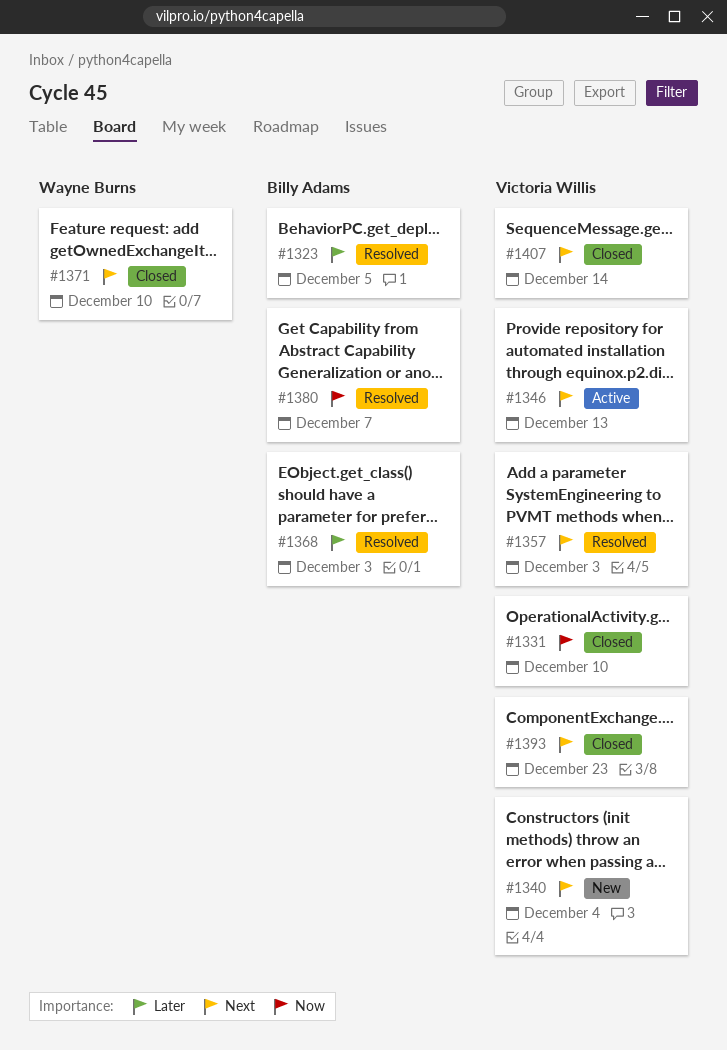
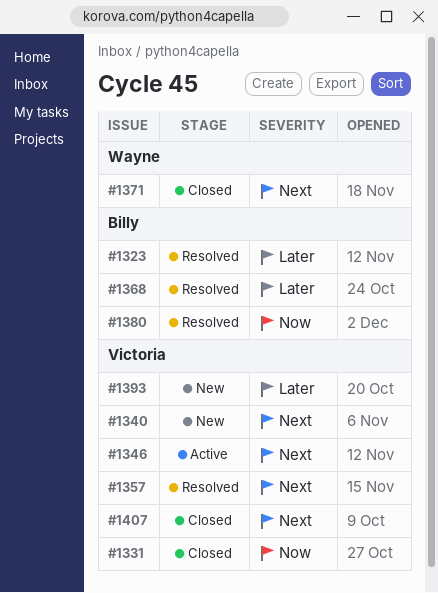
#1393, status: Closed -> New
#1393, priority: Next -> Later

